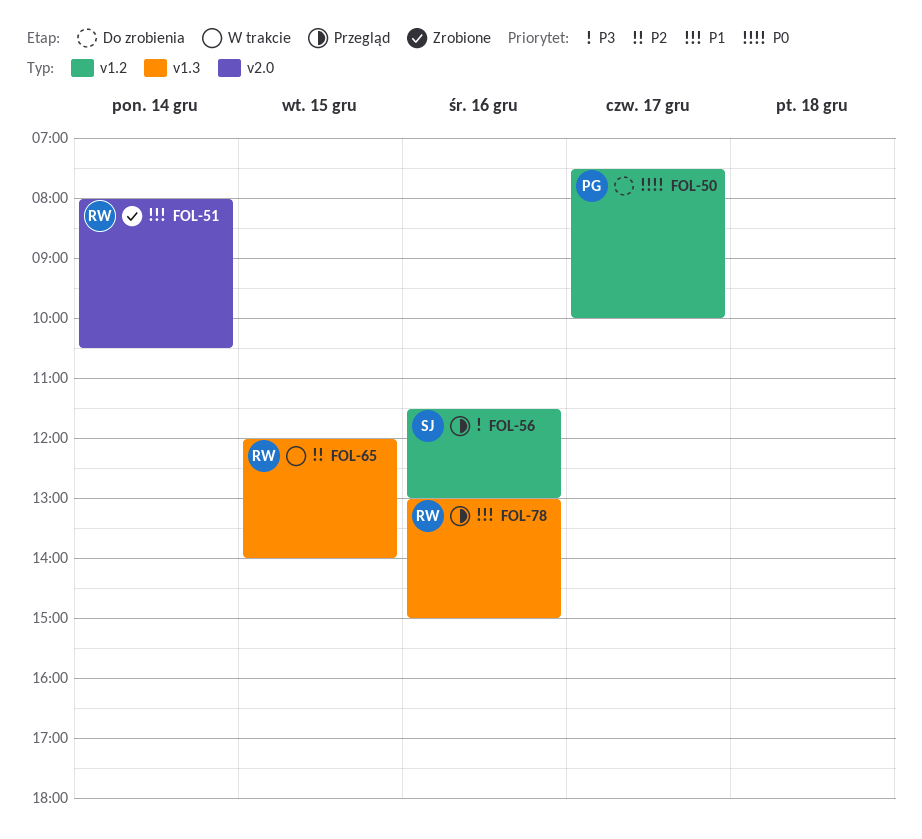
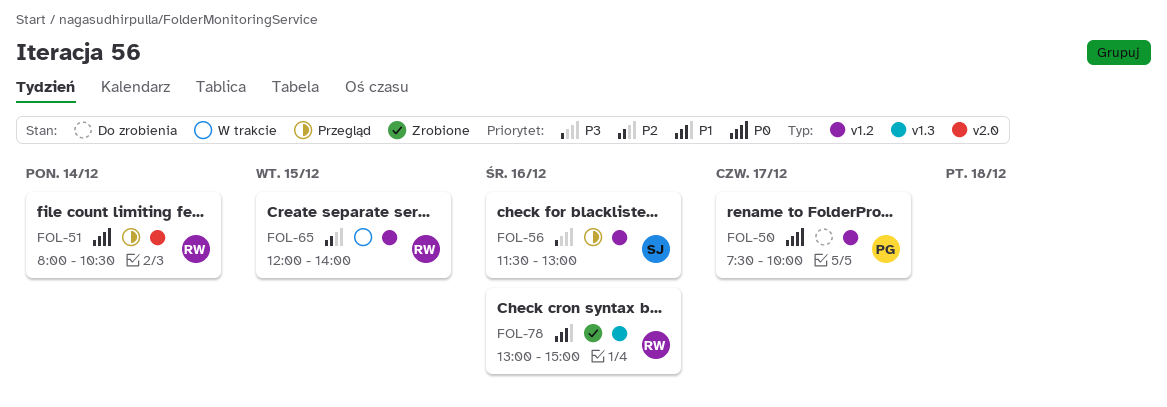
FOL-51, status: Zrobione -> Przegląd
FOL-51, priority: P1 -> P0
FOL-65, label: v1.3 -> v1.2
FOL-78, status: Przegląd -> Zrobione

